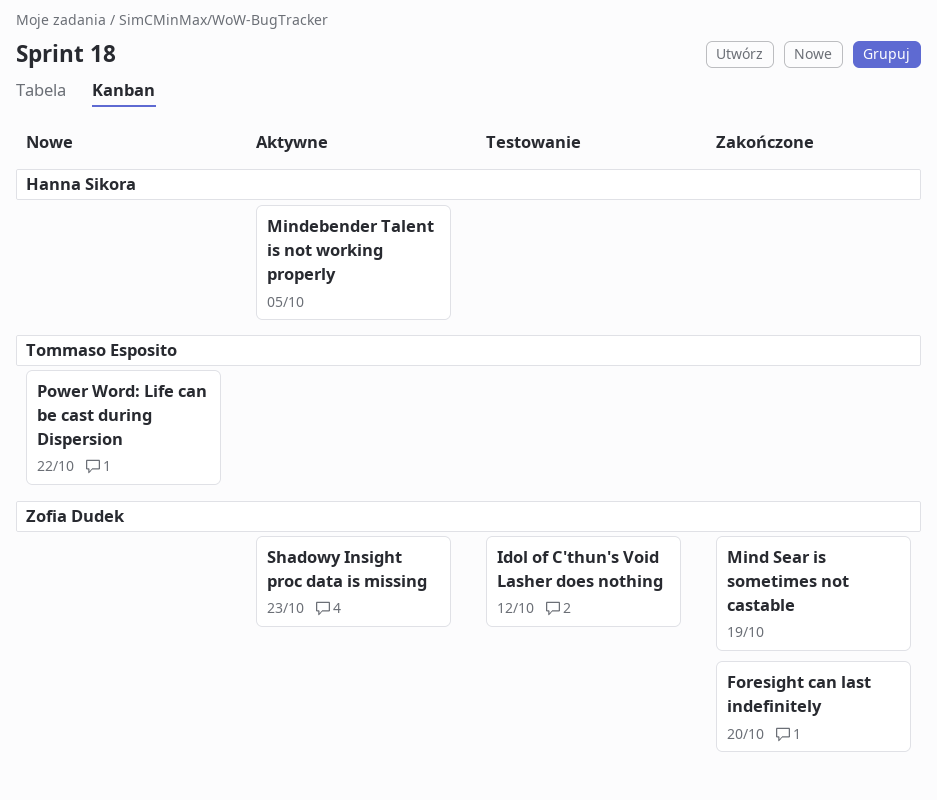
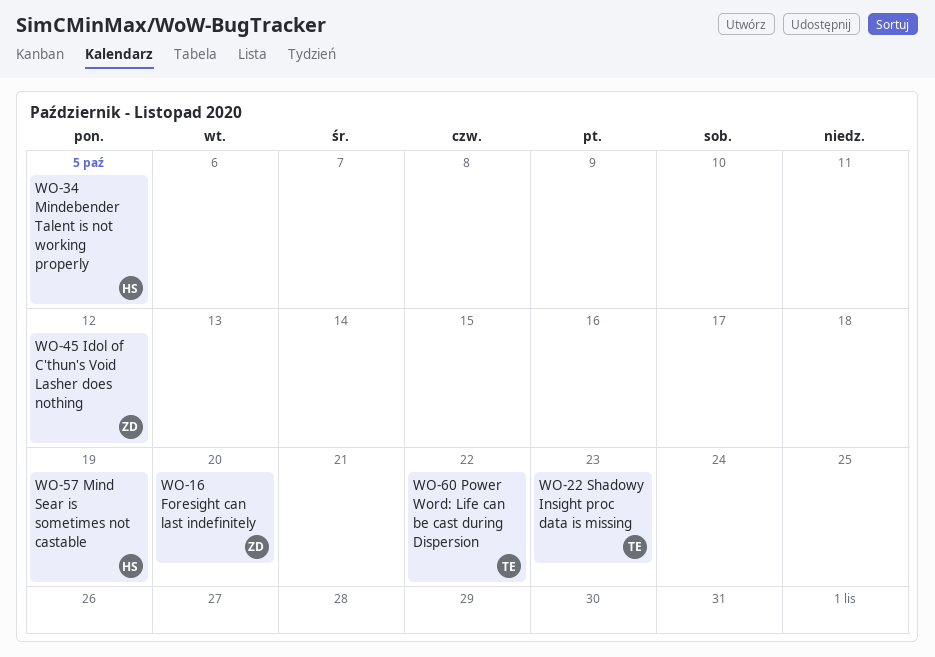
Mind Sear is sometimes not castable, owner: Zofia Dudek -> Hanna Sikora
Shadowy Insight proc data is missing, owner: Zofia Dudek -> Tommaso Esposito

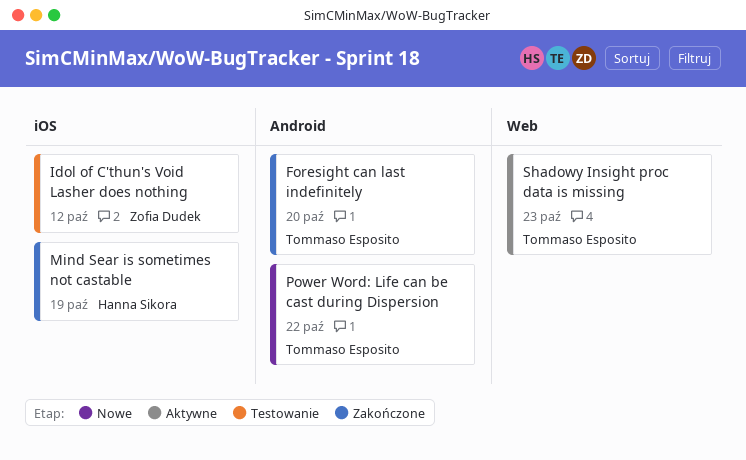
Foresight can last indefinitely, owner: Zofia Dudek -> Tommaso Esposito
Mindebender Talent is not working properly: present -> none

